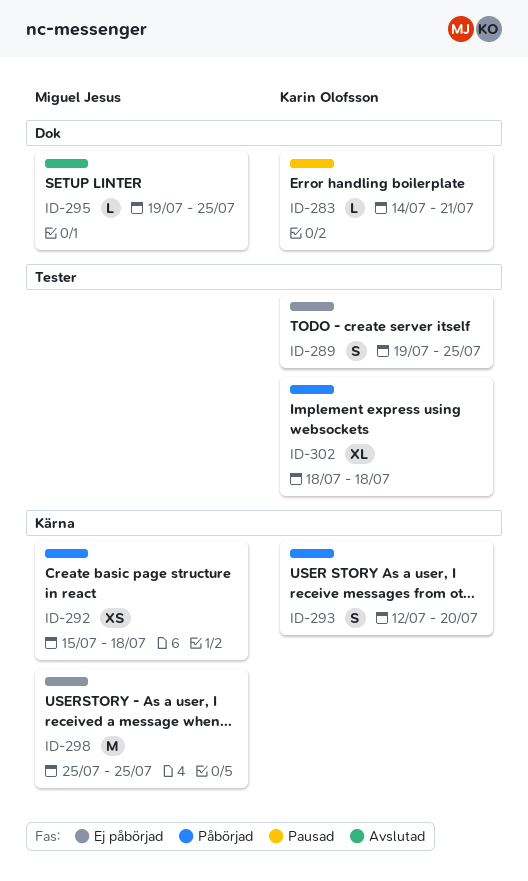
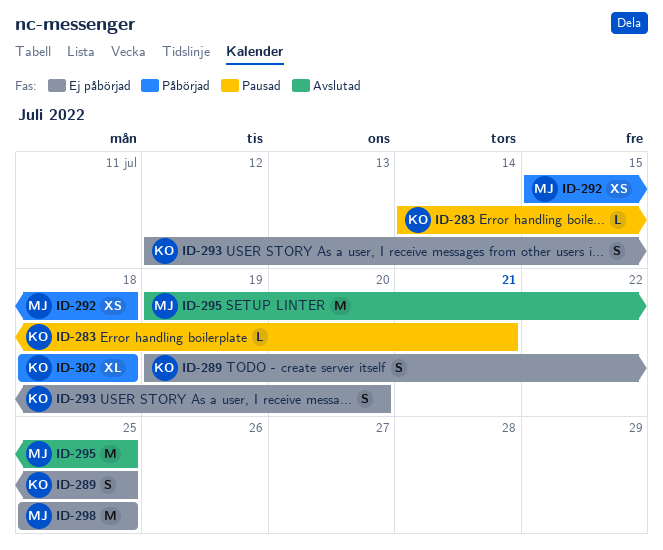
ID-293, status: Påbörjad -> Ej påbörjad
ID-295, estimate: L -> M

